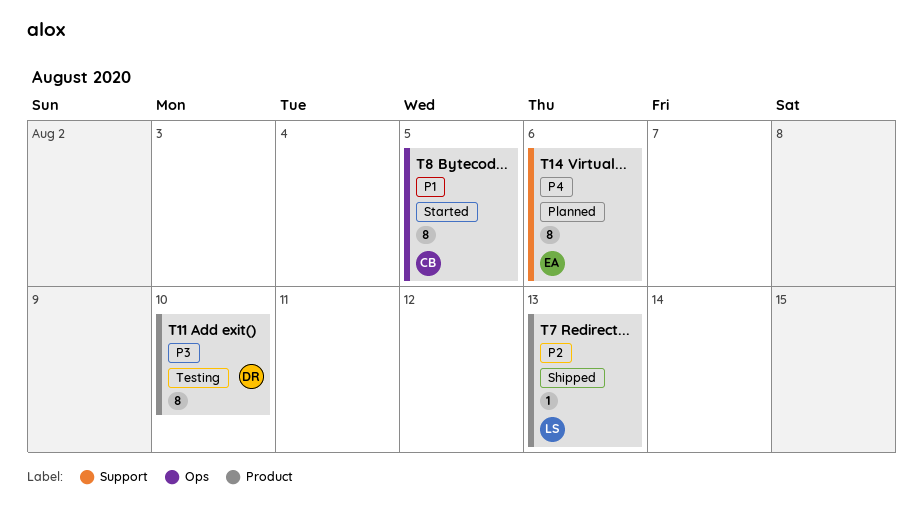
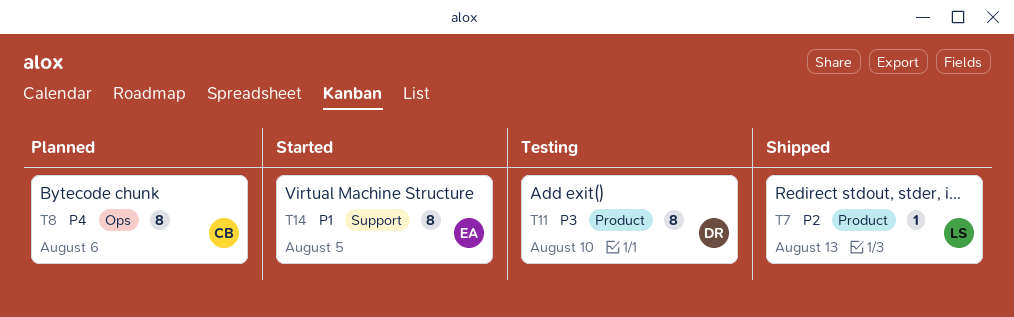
T8, status: Started -> Planned
T8, priority: P1 -> P4
T8, due: Aug 5 -> Aug 6
T14, status: Planned -> Started
T14, priority: P4 -> P1
T14, due: Aug 6 -> Aug 5

